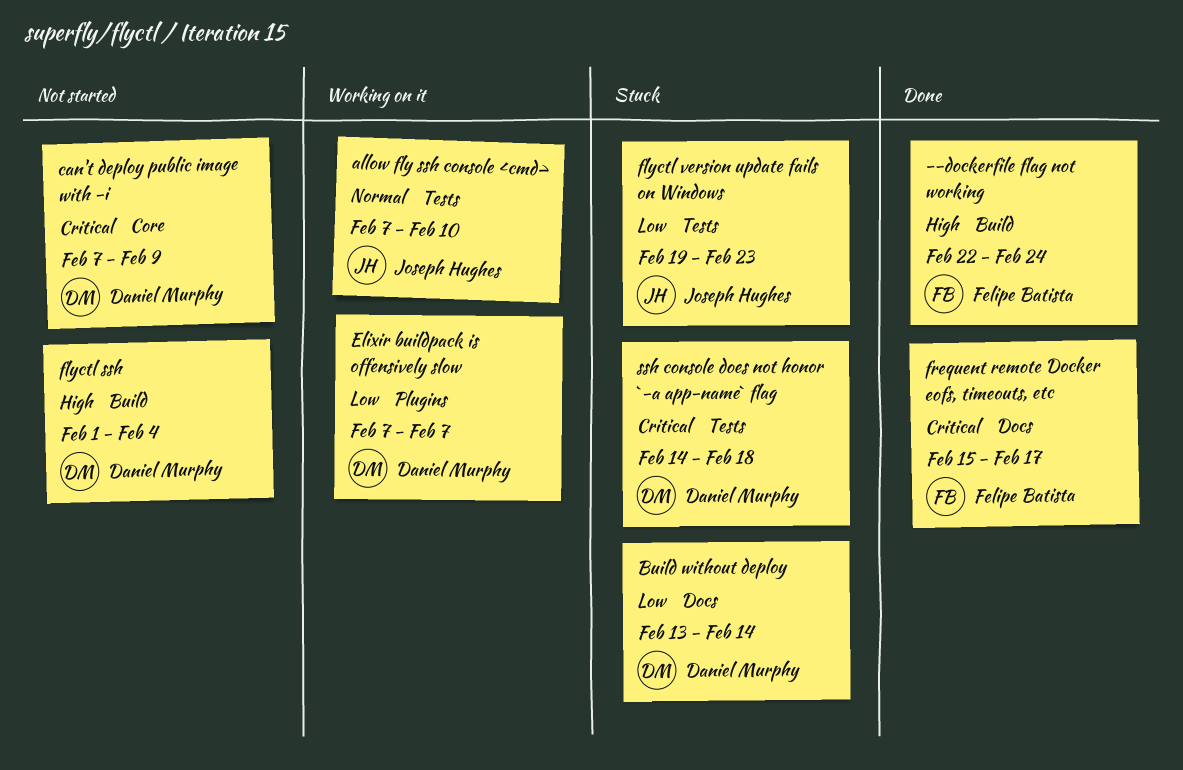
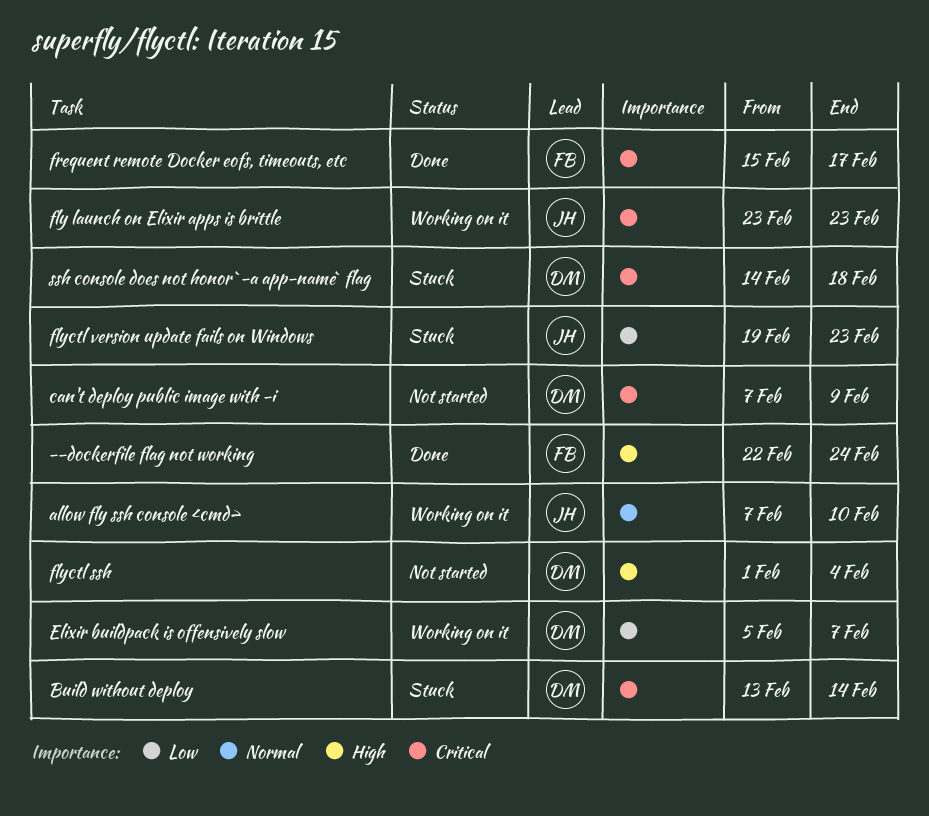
Build without deploy, priority: Low -> Critical
Elixir buildpack is offensively slow, start: Feb 7 -> Feb 5
fly launch on Elixir apps is brittle: none -> present

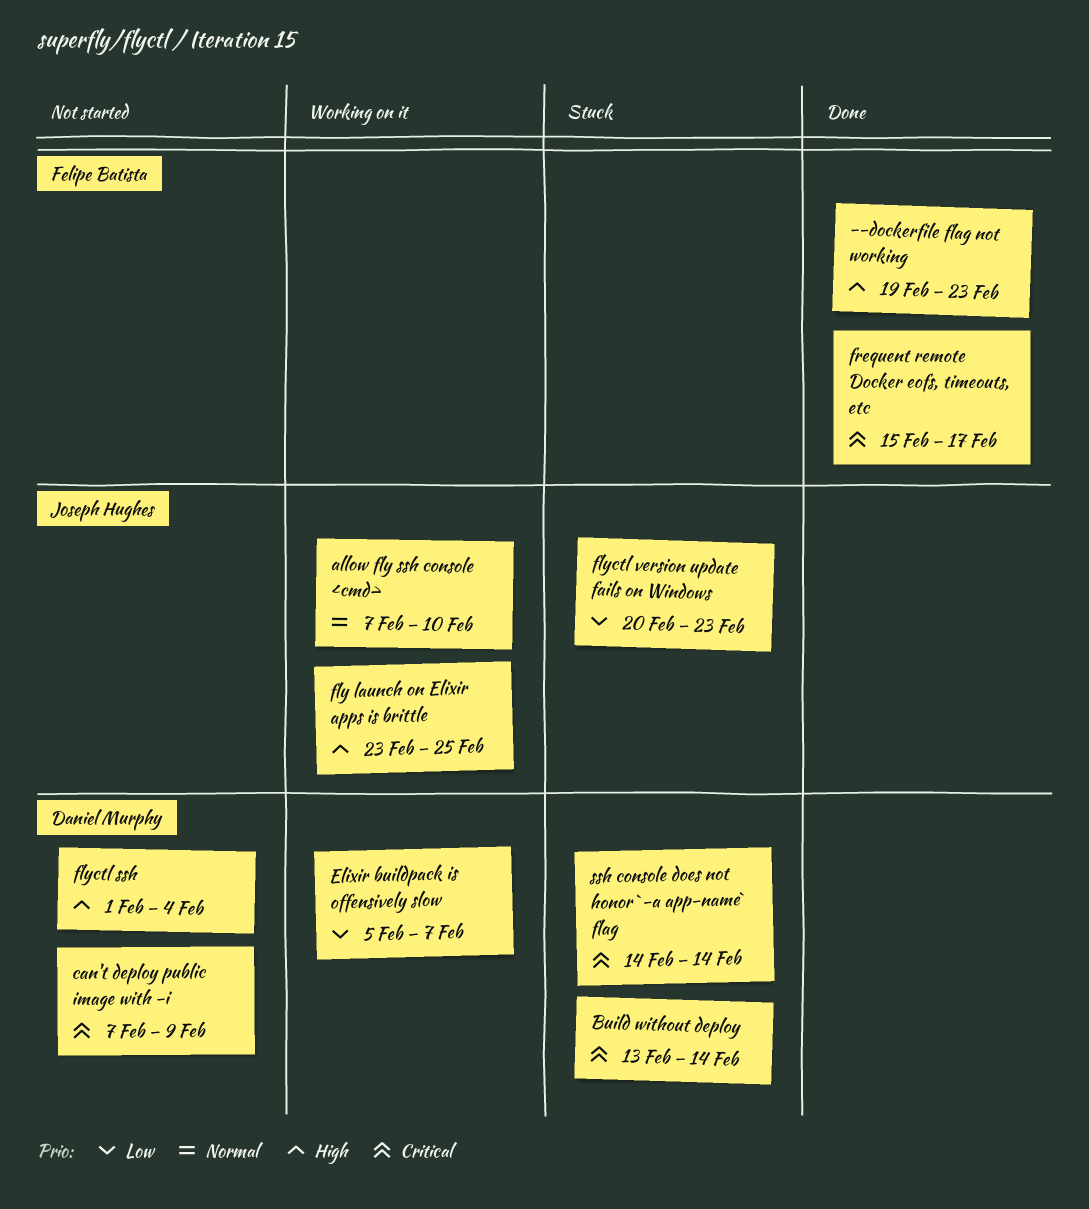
--dockerfile flag not working, start: Feb 22 -> Feb 19
--dockerfile flag not working, due: Feb 24 -> Feb 23
fly launch on Elixir apps is brittle, priority: Critical -> High
fly launch on Elixir apps is brittle, due: Feb 23 -> Feb 25
flyctl version update fails on Windows, start: Feb 19 -> Feb 20
ssh console does not honor `-a app-name` flag, due: Feb 18 -> Feb 14

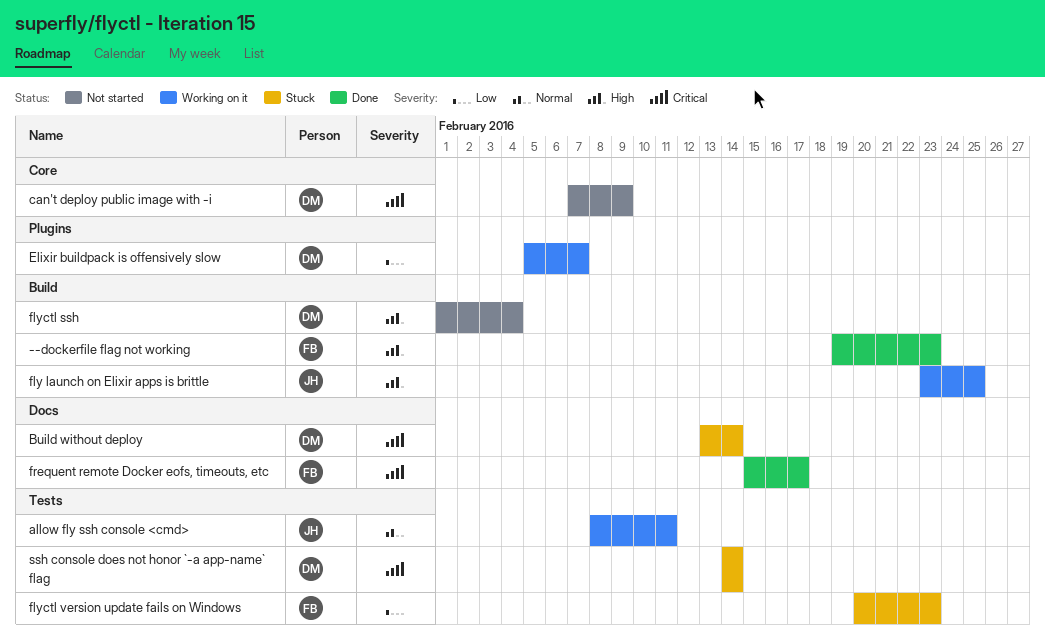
allow fly ssh console <cmd>, start: Feb 7 -> Feb 8
allow fly ssh console <cmd>, due: Feb 10 -> Feb 11
flyctl version update fails on Windows, owner: Joseph Hughes -> Felipe Batista

